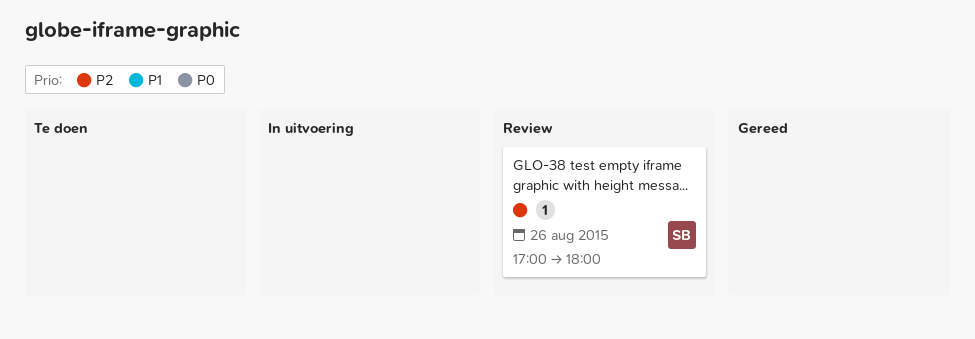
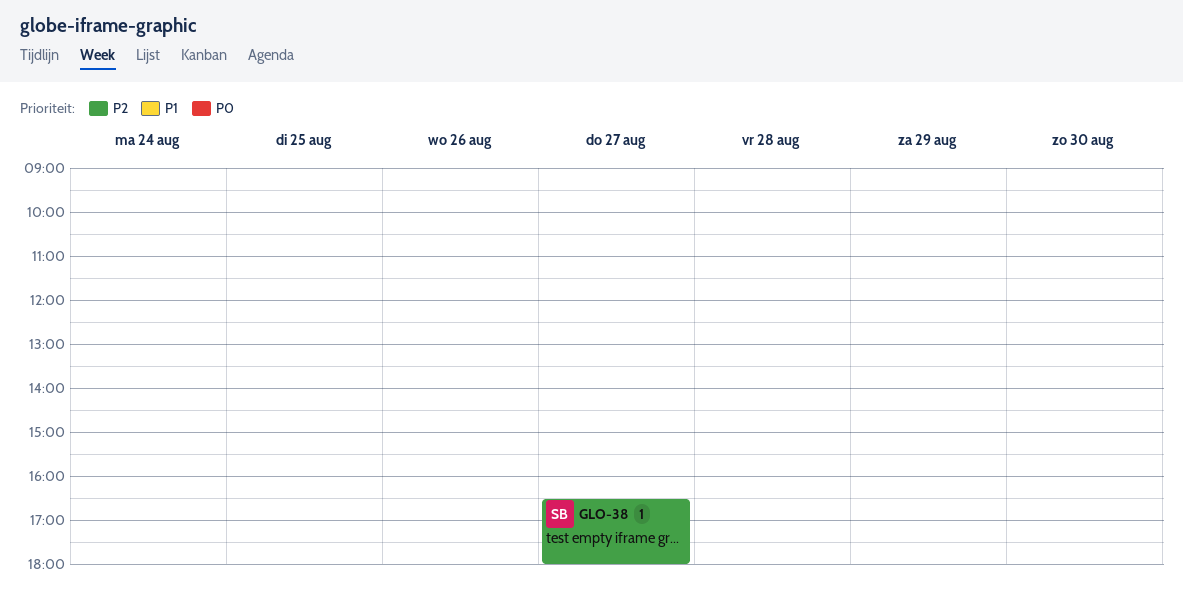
GLO-38, day: Aug 26 -> Aug 27
GLO-38, begins: 17:00 -> 16:30

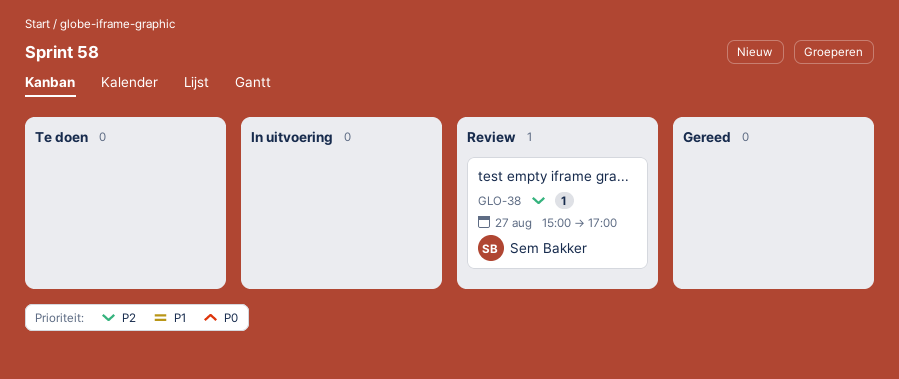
GLO-38, begins: 16:30 -> 15:00
GLO-38, ends: 18:00 -> 17:00

